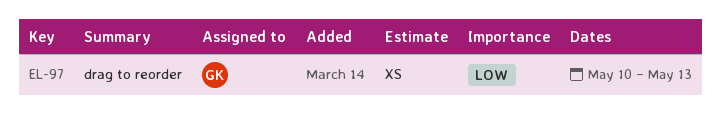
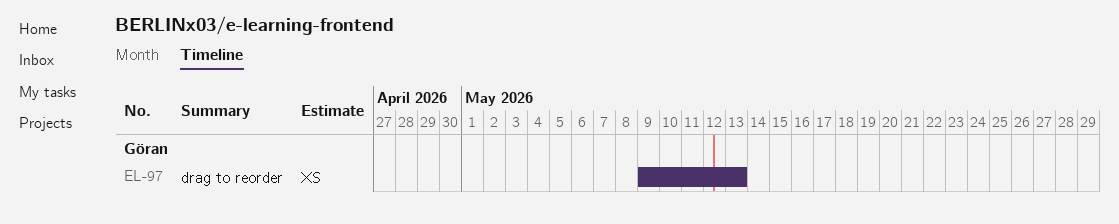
EL-97, start: May 10 -> May 9

